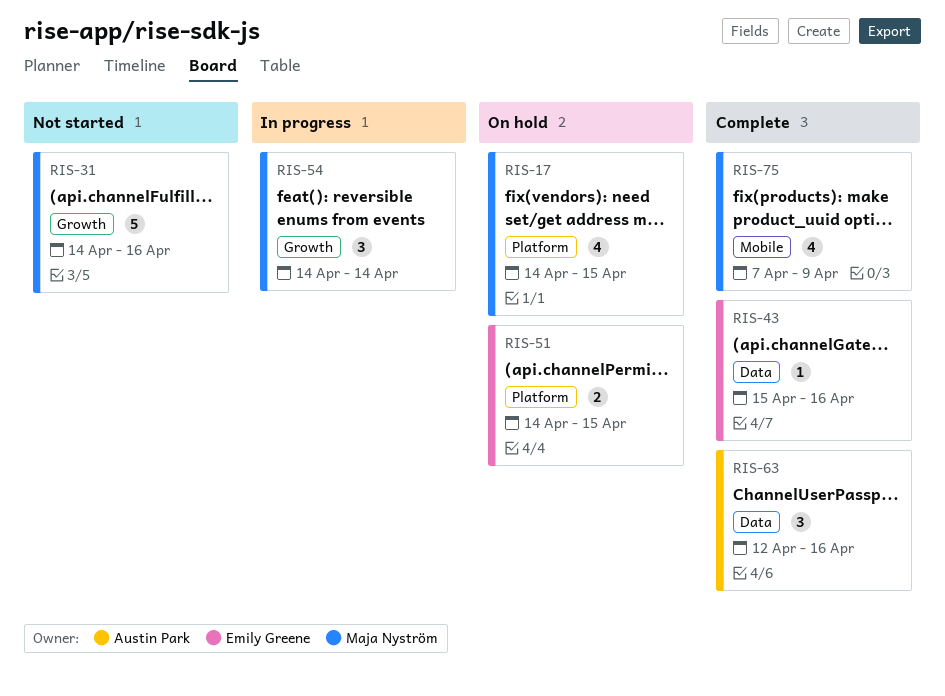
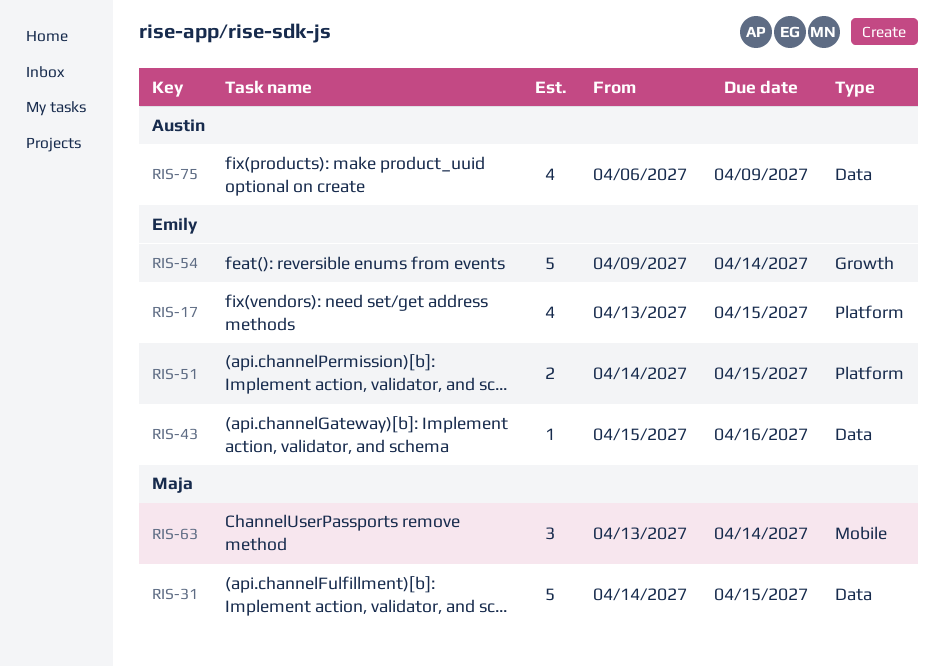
RIS-17, owner: Maja Nyström -> Emily Greene
RIS-17, start: Apr 14 -> Apr 13
RIS-31, label: Growth -> Data
RIS-31, due: Apr 16 -> Apr 15
RIS-54, owner: Maja Nyström -> Emily Greene
RIS-54, estimate: 3 -> 5
RIS-54, start: Apr 14 -> Apr 9
RIS-63, owner: Austin Park -> Maja Nyström
RIS-63, label: Data -> Mobile
RIS-63, start: Apr 12 -> Apr 13
RIS-63, due: Apr 16 -> Apr 14
RIS-75, owner: Maja Nyström -> Austin Park
RIS-75, label: Mobile -> Data
RIS-75, start: Apr 7 -> Apr 6

